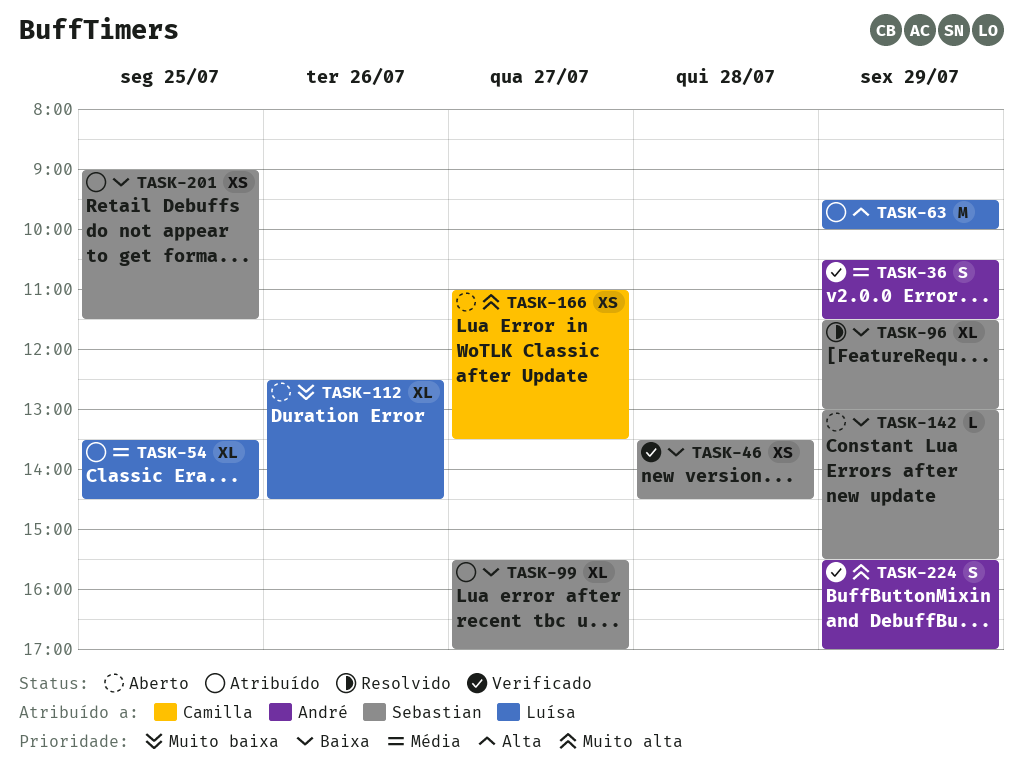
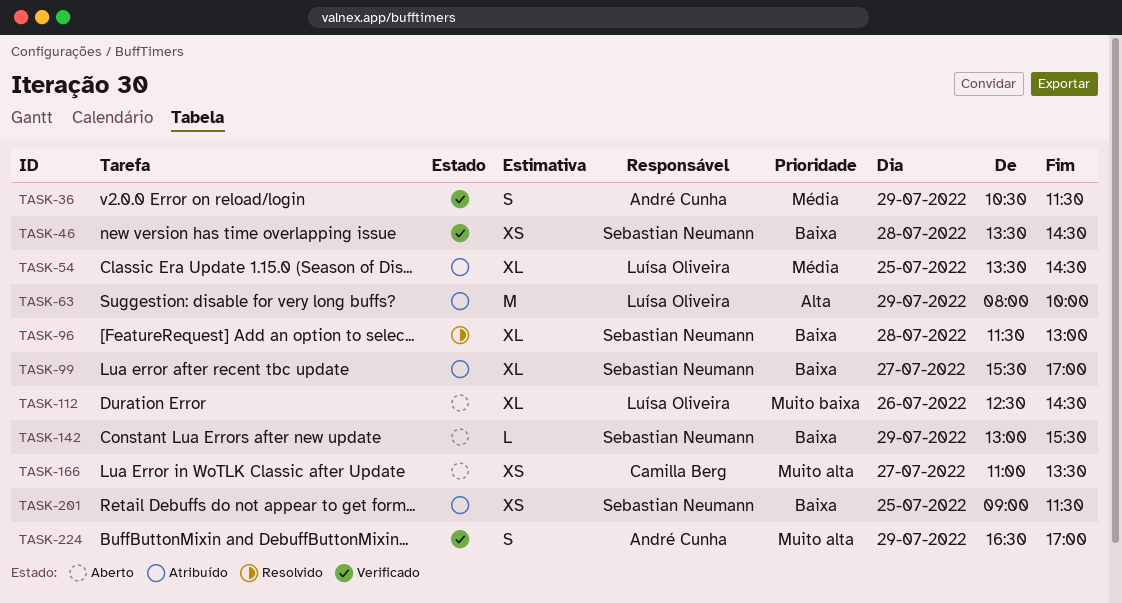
TASK-63, begins: 09:30 -> 08:00
TASK-96, day: Jul 29 -> Jul 28
TASK-224, begins: 15:30 -> 16:30

